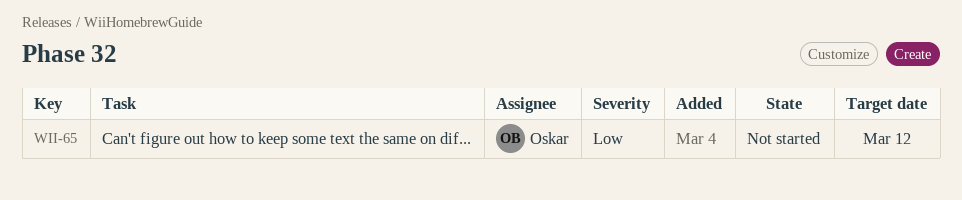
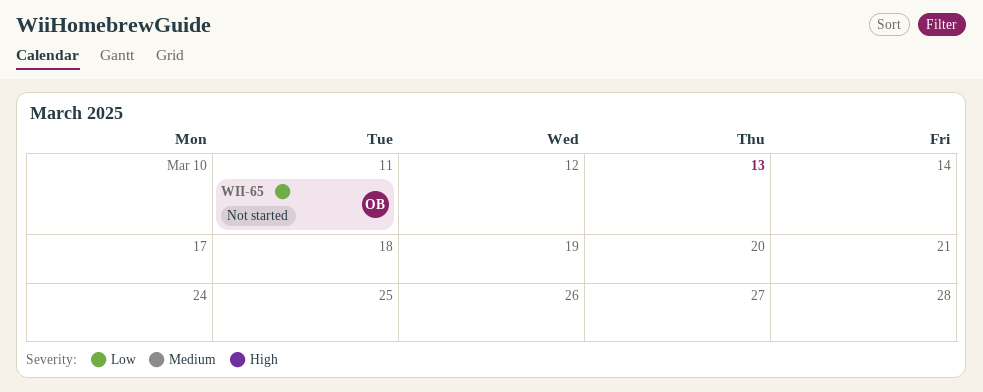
WII-65, due: Mar 12 -> Mar 11

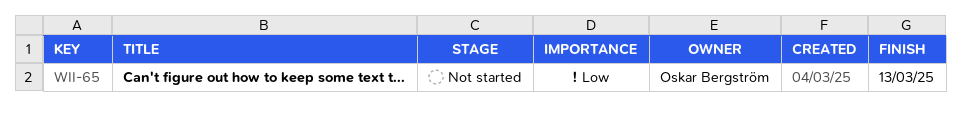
WII-65, due: Mar 11 -> Mar 13

